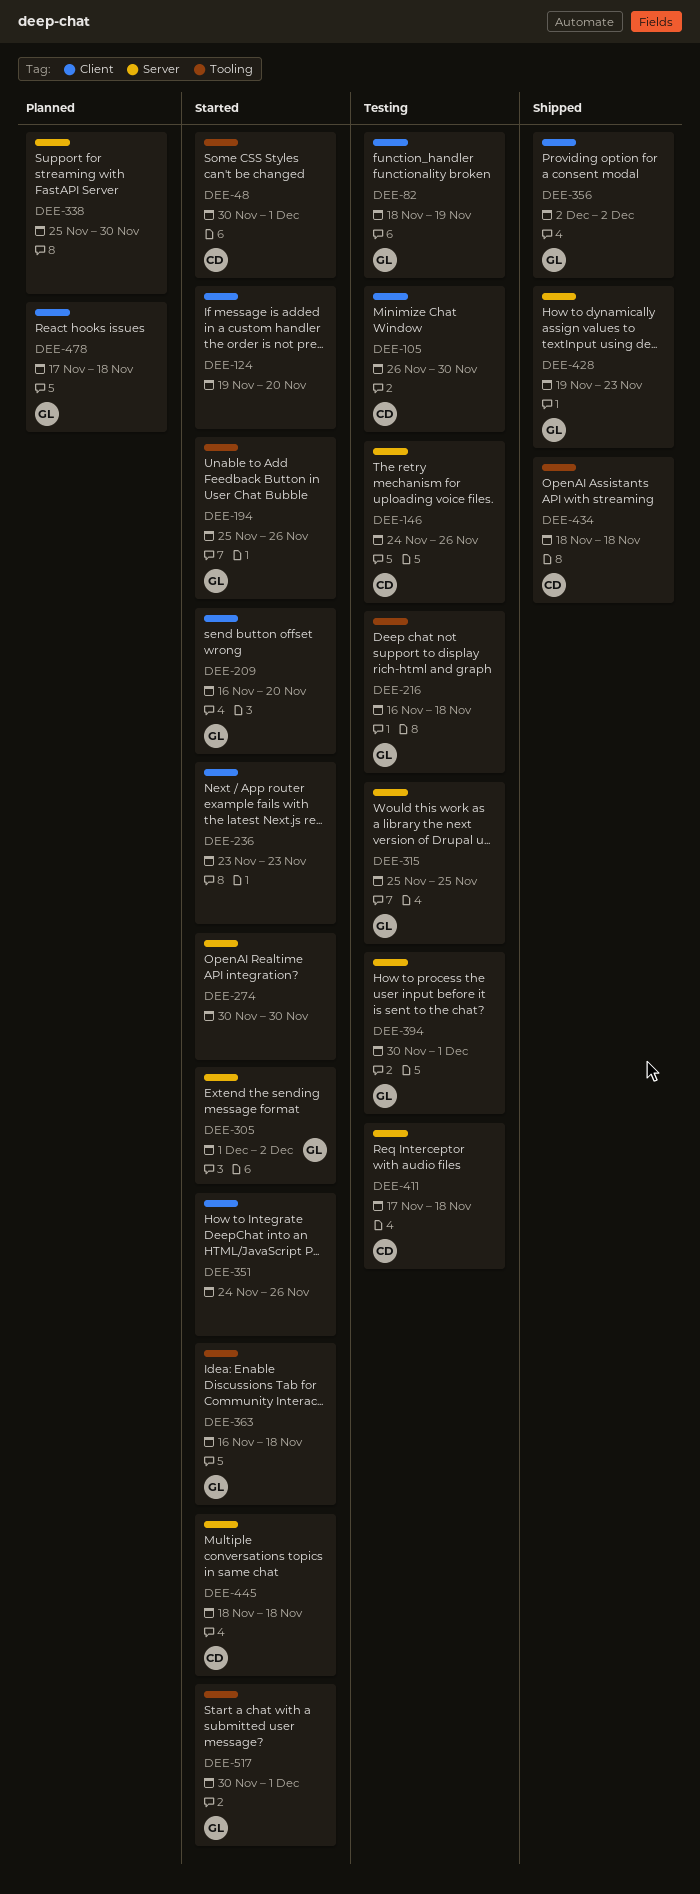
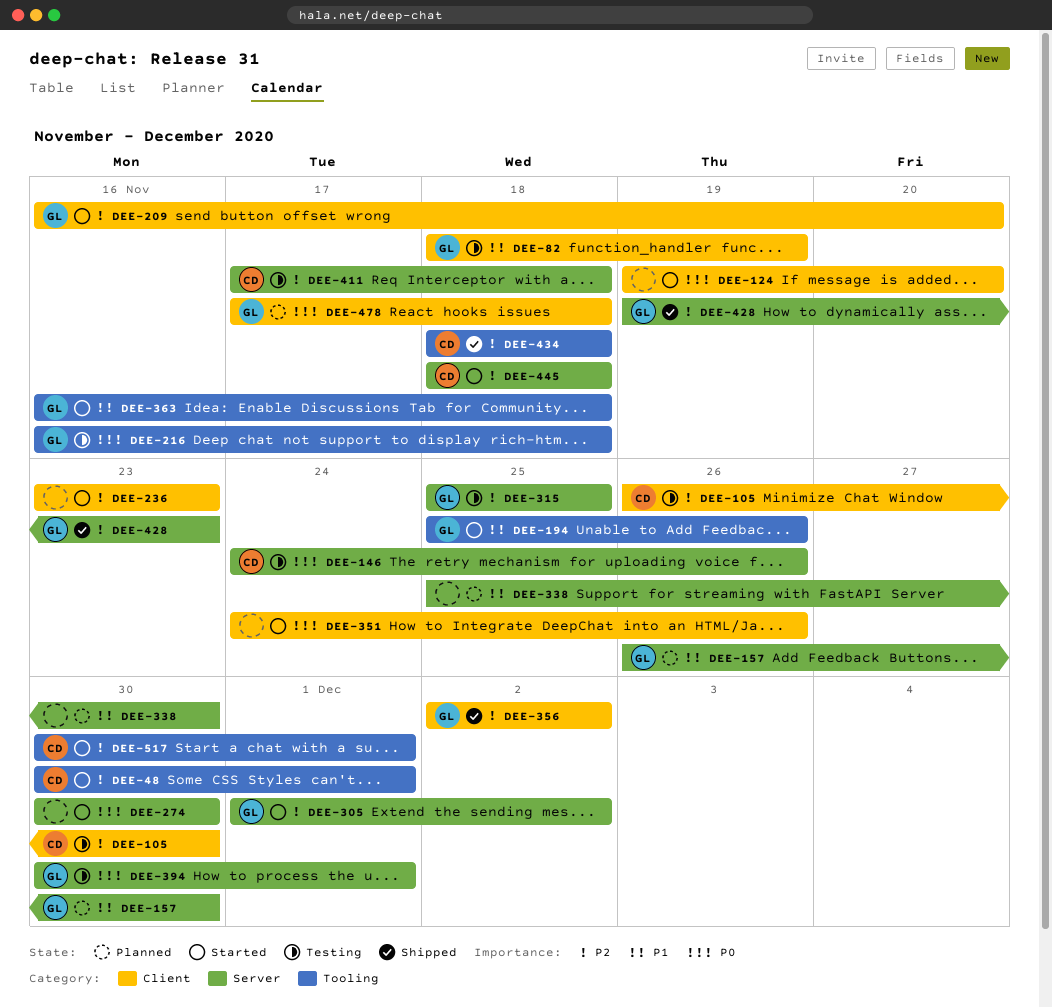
DEE-157: none -> present
DEE-517, owner: GL -> CD

